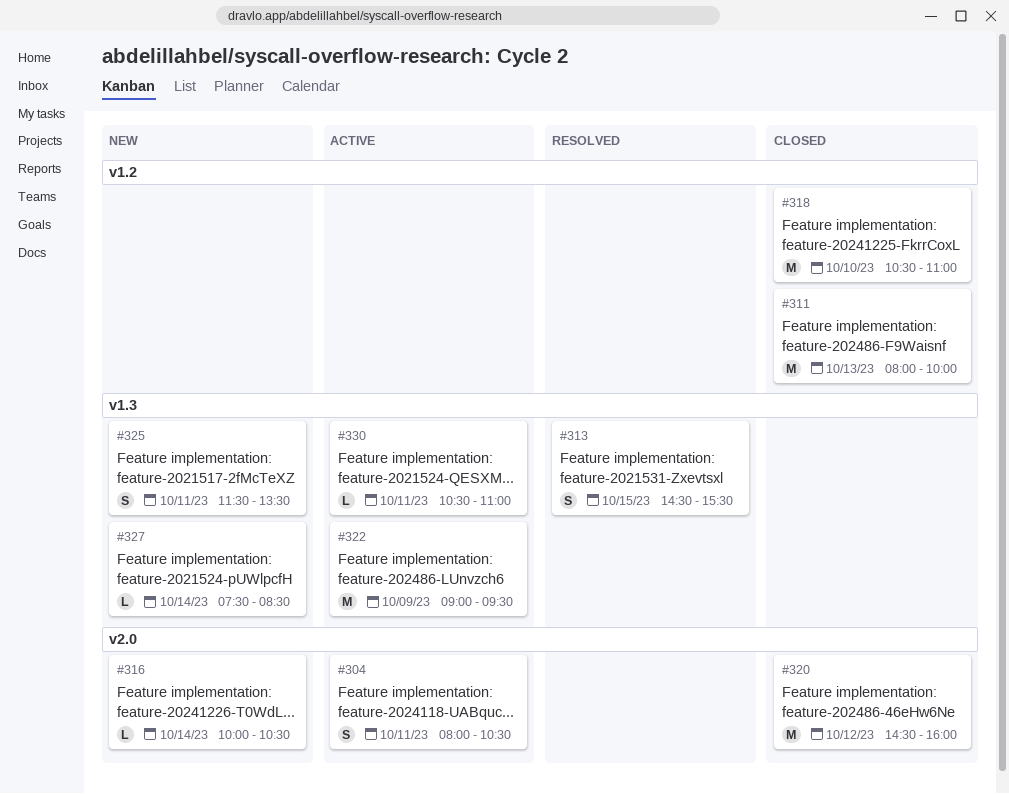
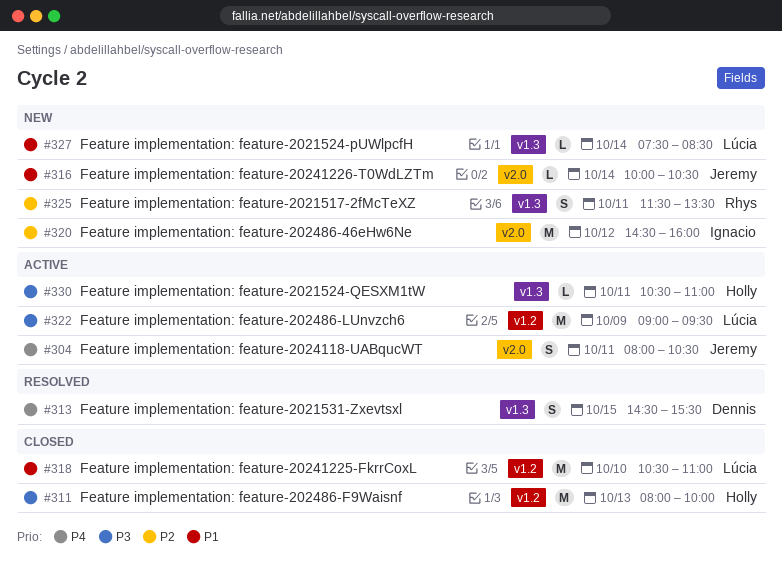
#320, status: Closed -> New
#322, label: v1.3 -> v1.2

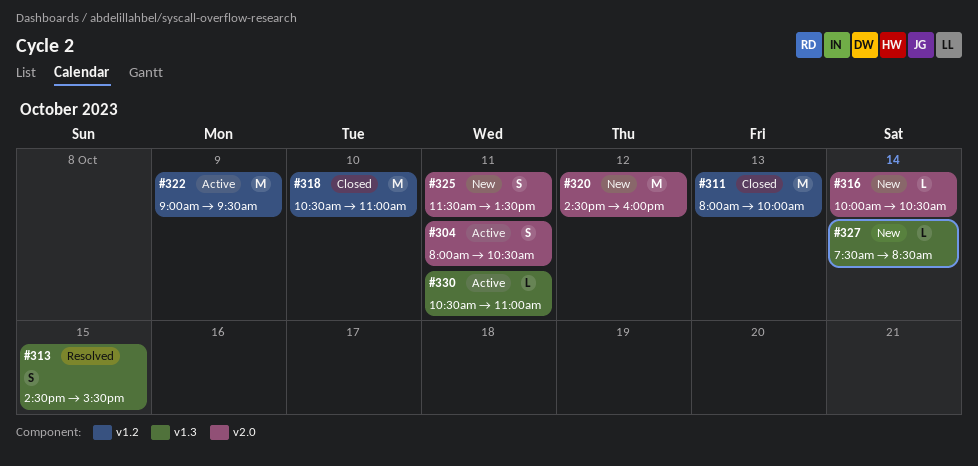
#325, label: v1.3 -> v2.0

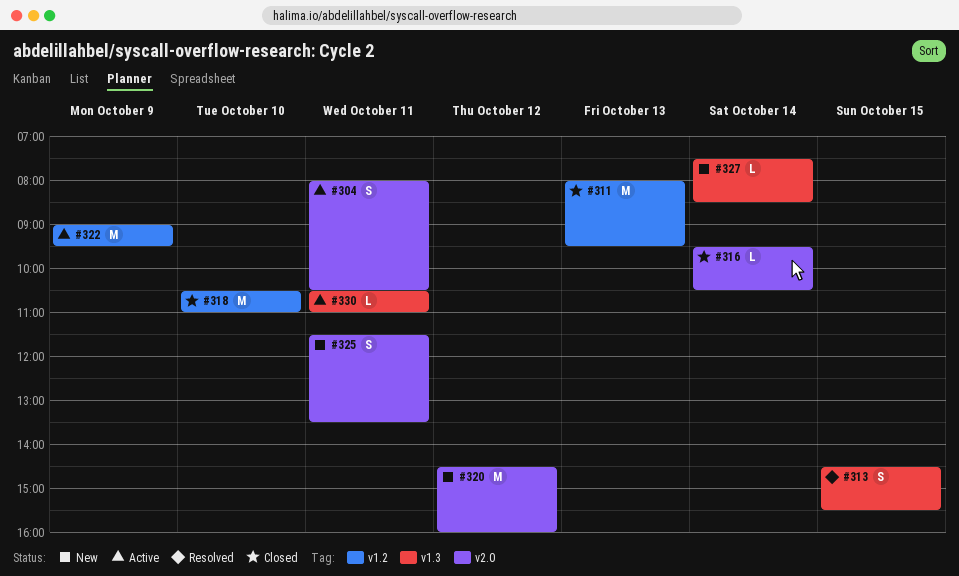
#311, ends: 10:00 -> 09:30
#316, status: New -> Closed
#316, begins: 10:00 -> 09:30

